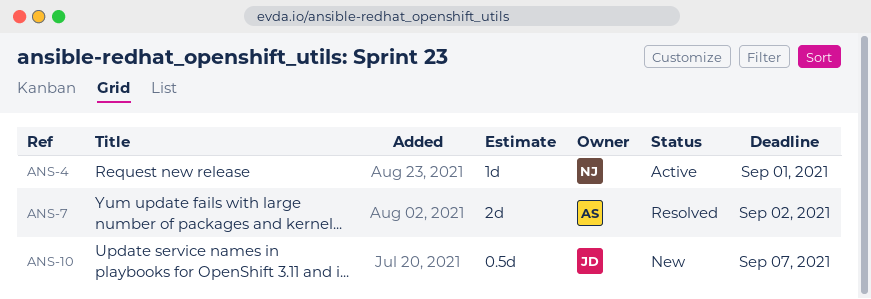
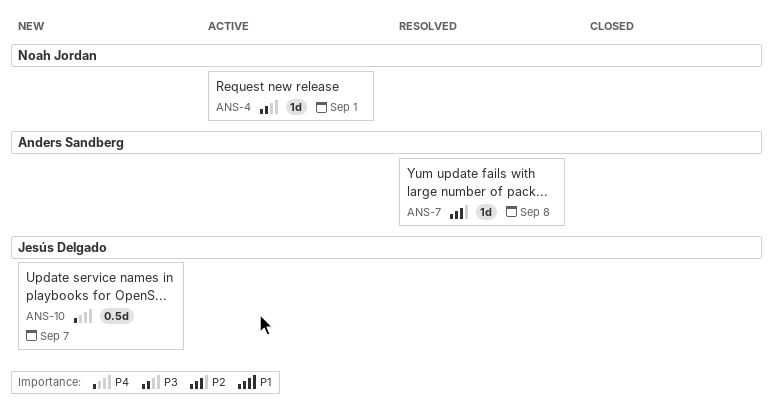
ANS-7, estimate: 2d -> 1d
ANS-7, due: Sep 2 -> Sep 8

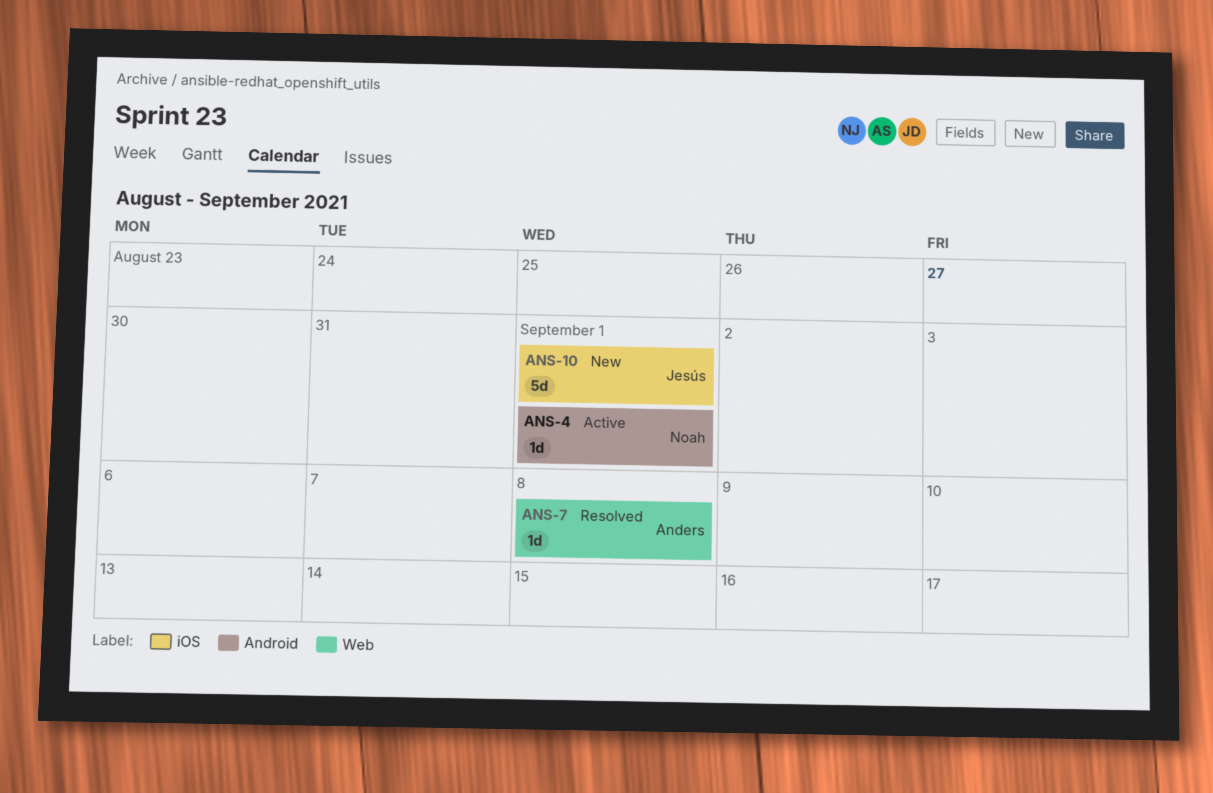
ANS-10, estimate: 0.5d -> 5d
ANS-10, due: Sep 7 -> Sep 1

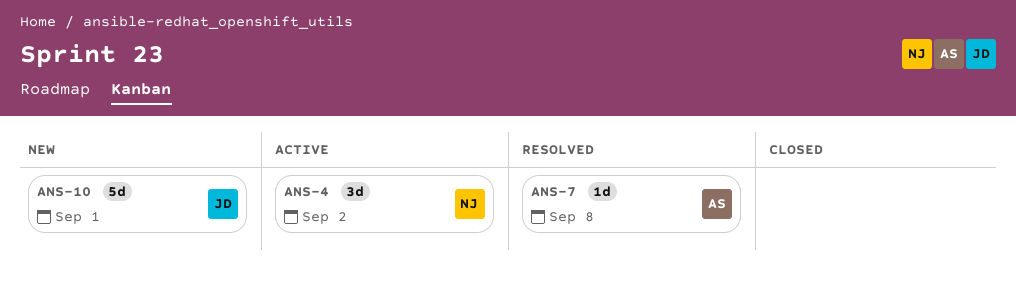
ANS-4, estimate: 1d -> 3d
ANS-4, due: Sep 1 -> Sep 2

